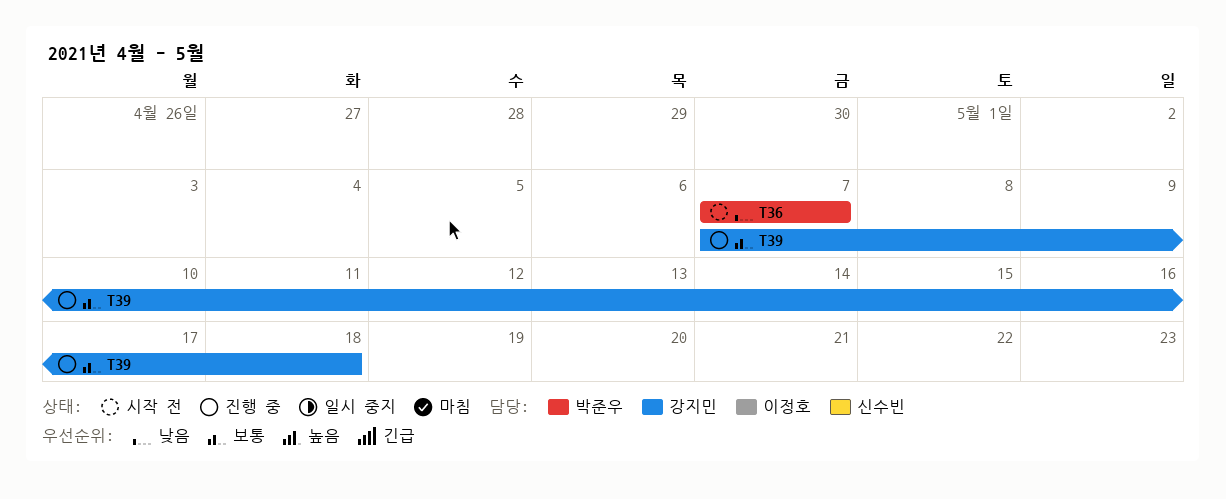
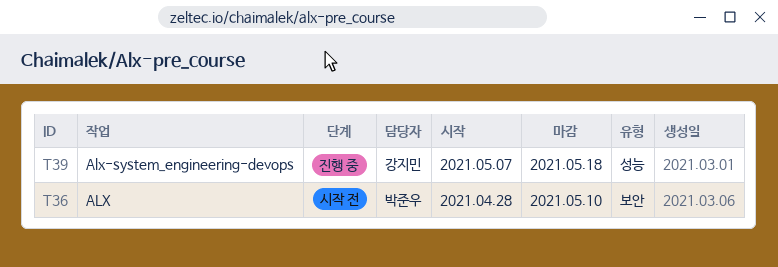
T36, start: May 7 -> Apr 28
T36, due: May 7 -> May 10

